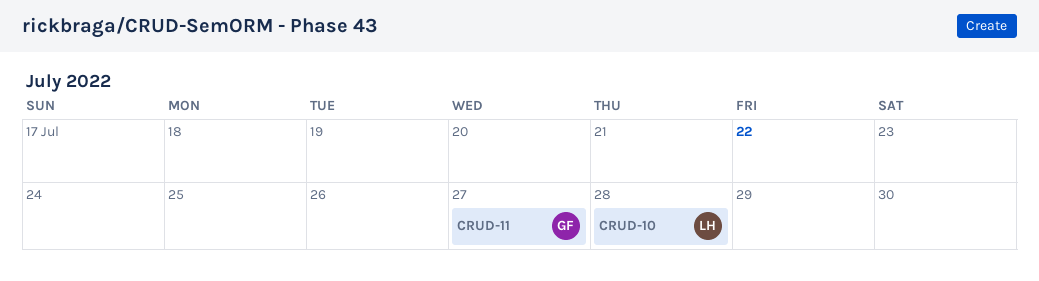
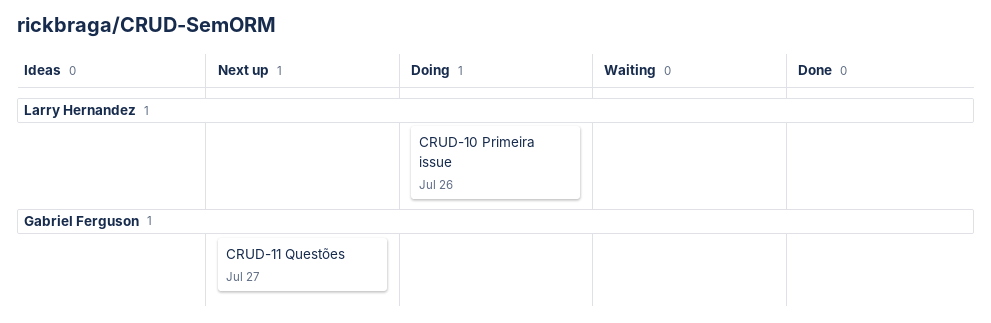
CRUD-10, due: Jul 28 -> Jul 26

